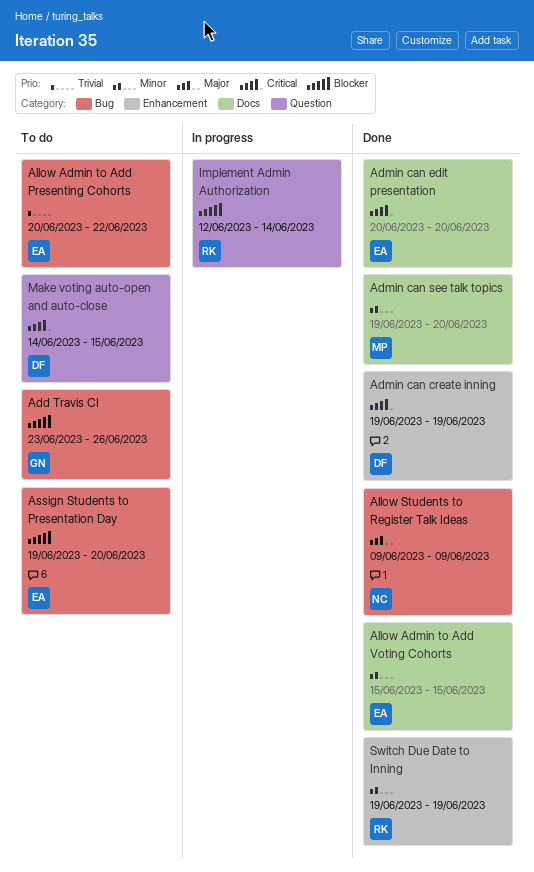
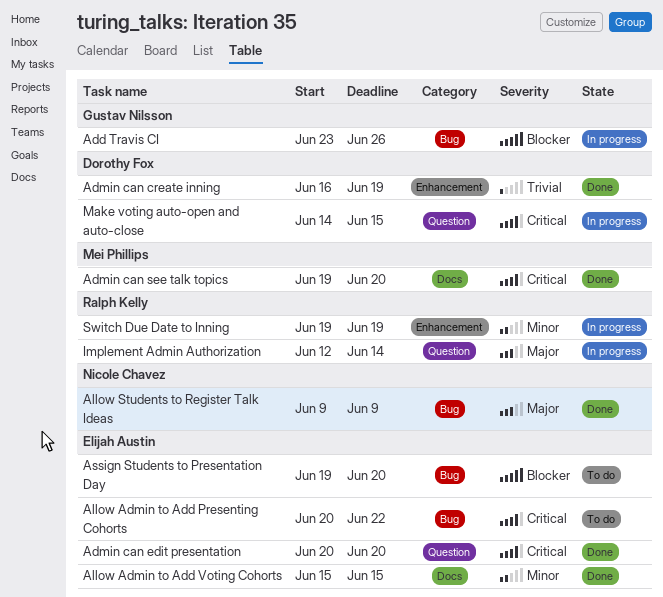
Add Travis CI, status: To do -> In progress
Admin can create inning, priority: Critical -> Trivial
Admin can create inning, start: Jun 19 -> Jun 16
Admin can edit presentation, label: Docs -> Question
Admin can see talk topics, priority: Minor -> Critical
Allow Admin to Add Presenting Cohorts, priority: Trivial -> Critical
Implement Admin Authorization, priority: Blocker -> Major
Make voting auto-open and auto-close, status: To do -> In progress
Switch Due Date to Inning, status: Done -> In progress

